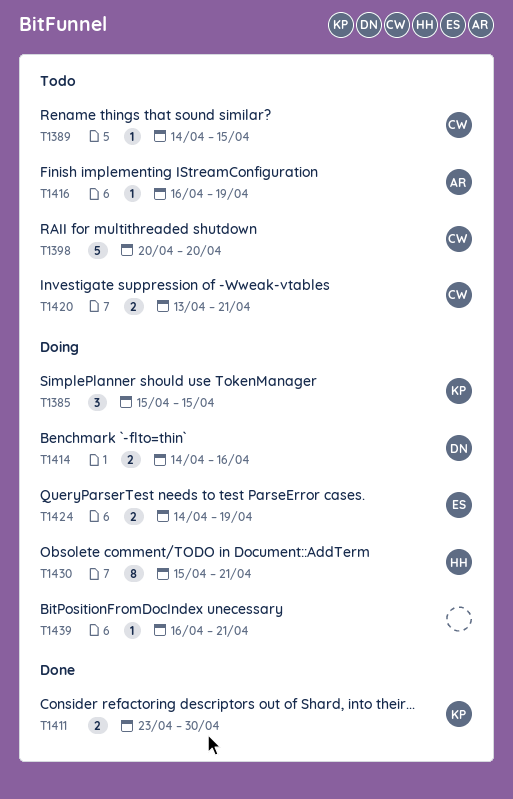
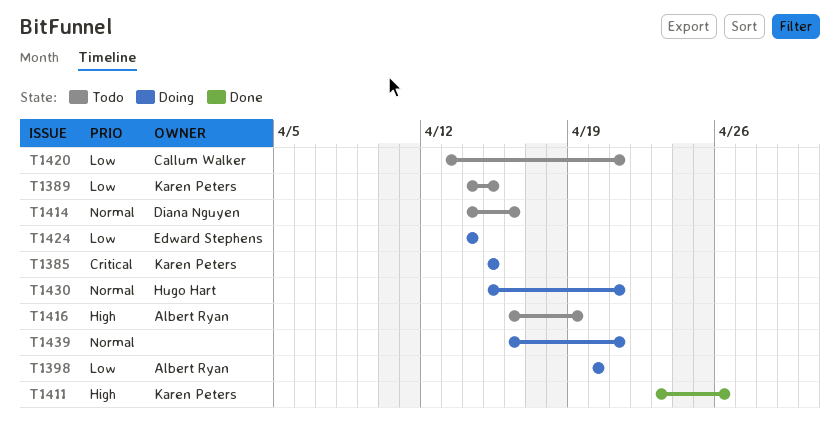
T1389, owner: Callum Walker -> Karen Peters
T1398, status: Todo -> Doing
T1398, owner: Callum Walker -> Albert Ryan
T1411, due: Apr 30 -> Apr 26
T1414, status: Doing -> Todo
T1424, due: Apr 19 -> Apr 14

